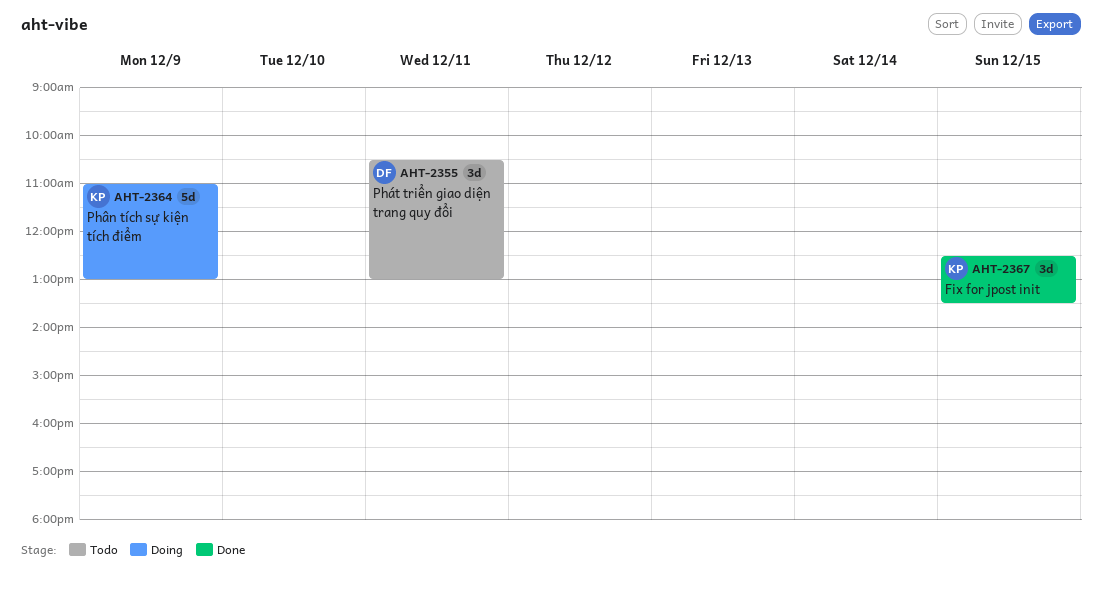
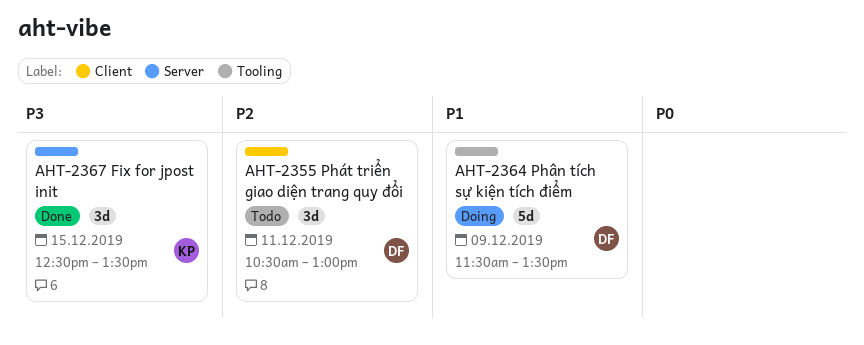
AHT-2364, owner: KP -> DF
AHT-2364, begins: 11:00 -> 11:30
AHT-2364, ends: 13:00 -> 13:30

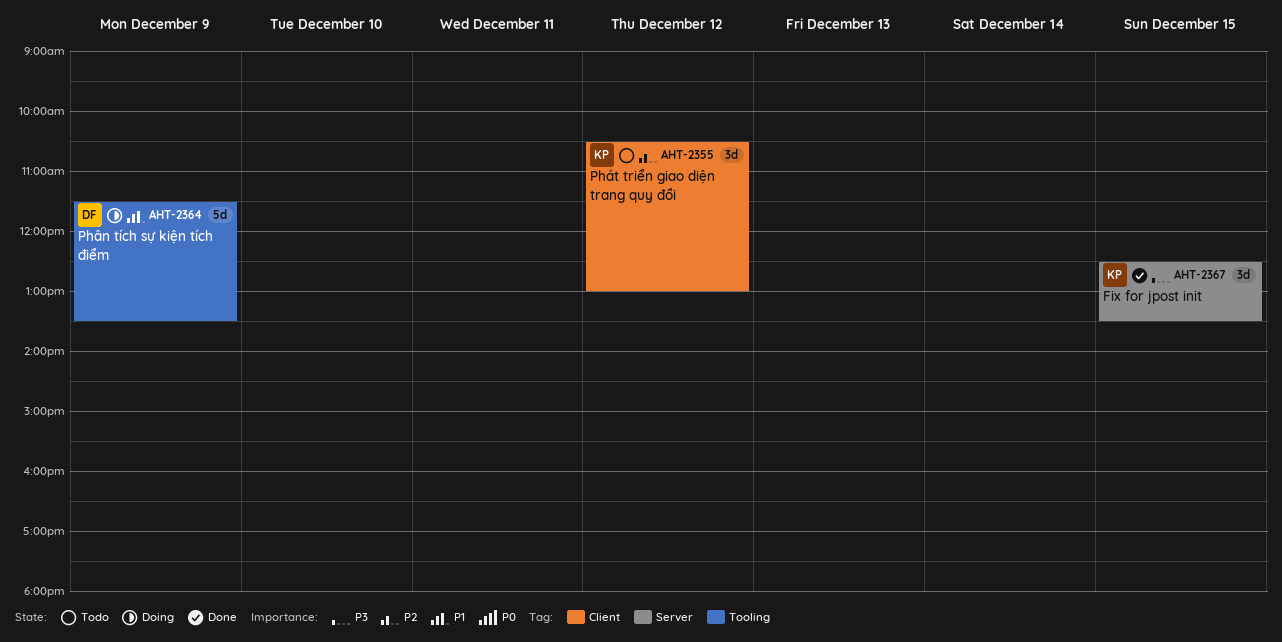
AHT-2355, owner: DF -> KP
AHT-2355, day: Dec 11 -> Dec 12

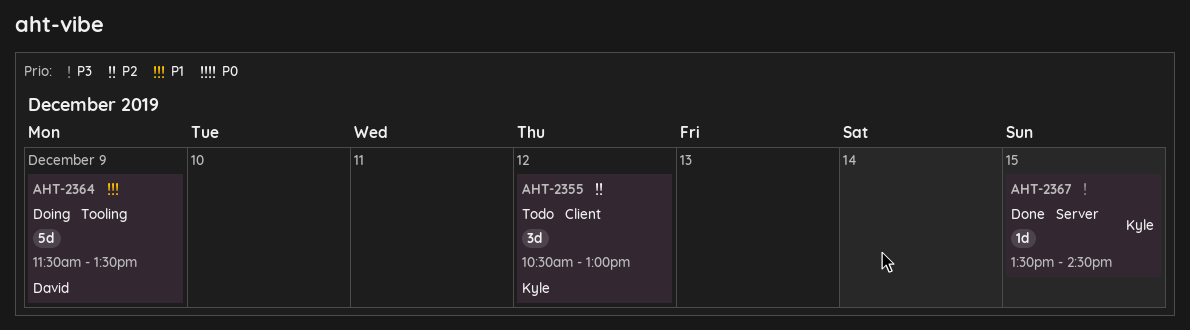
AHT-2367, estimate: 3d -> 1d
AHT-2367, begins: 12:30 -> 13:30
AHT-2367, ends: 13:30 -> 14:30

